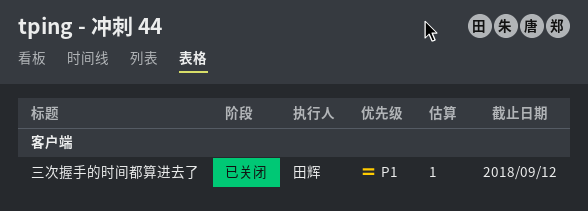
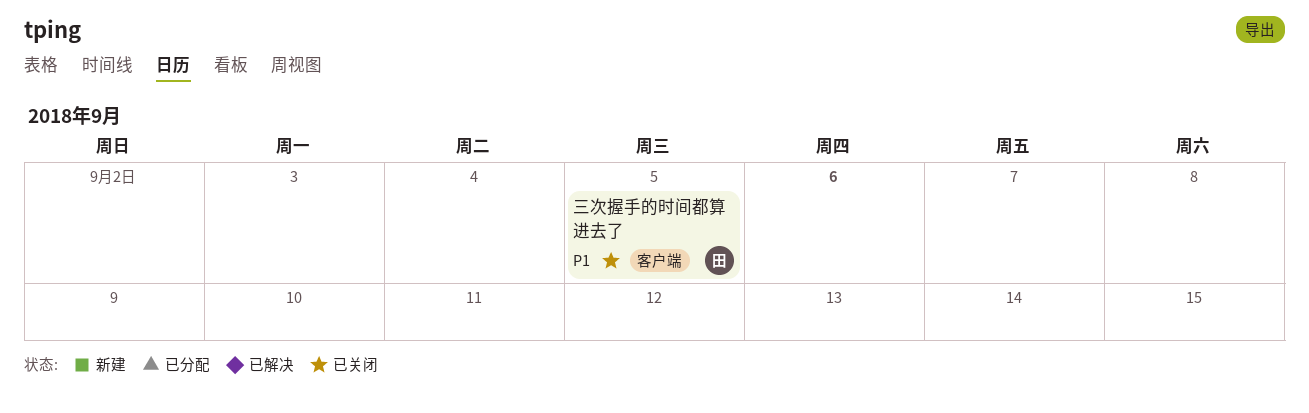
三次握手的时间都算进去了, due: Sep 12 -> Sep 5

